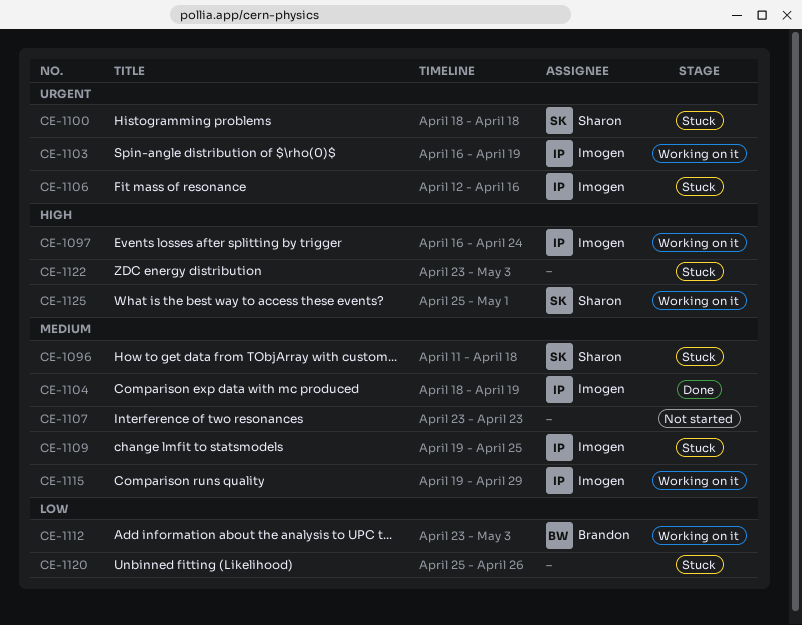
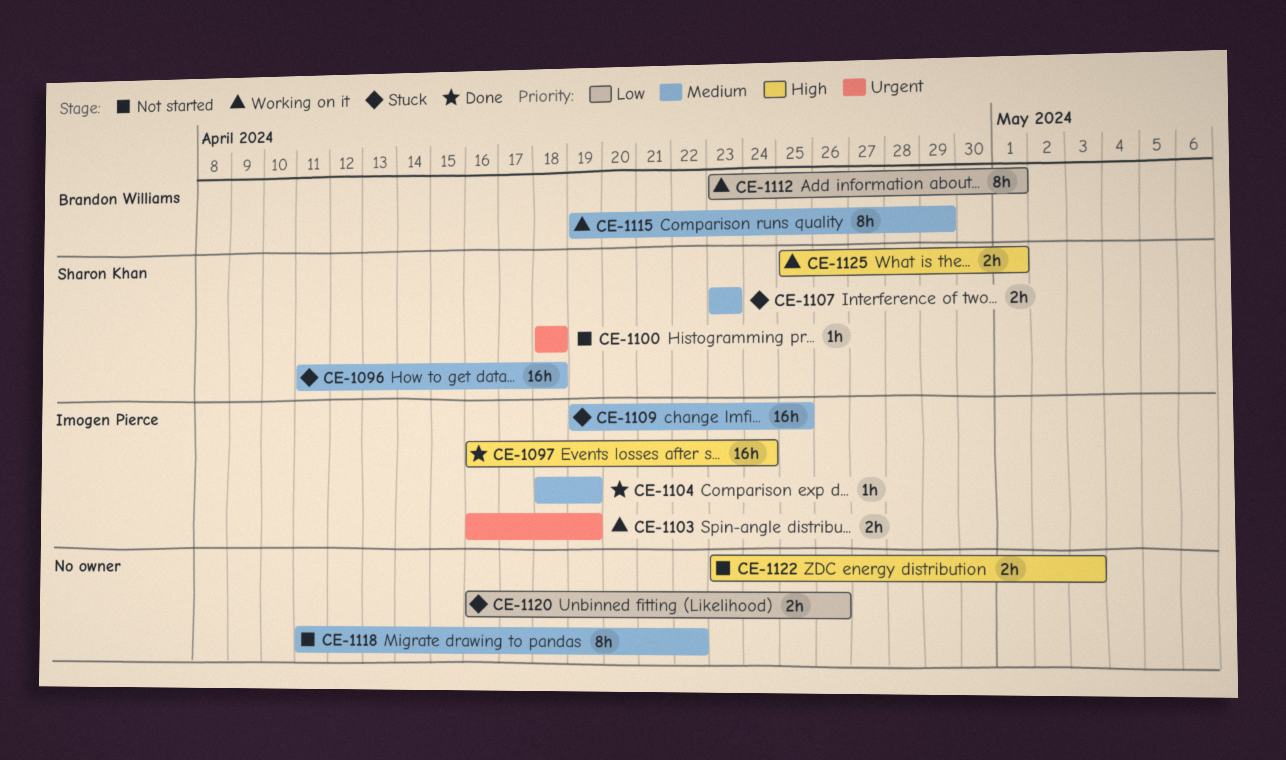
CE-1097, status: Working on it -> Done
CE-1100, status: Stuck -> Not started
CE-1106: present -> none
CE-1107, status: Not started -> Stuck
CE-1107, owner: none -> Sharon Khan
CE-1112, due: May 3 -> May 1
CE-1115, owner: Imogen Pierce -> Brandon Williams
CE-1118: none -> present
CE-1120, start: Apr 25 -> Apr 16
CE-1122, status: Stuck -> Not started

